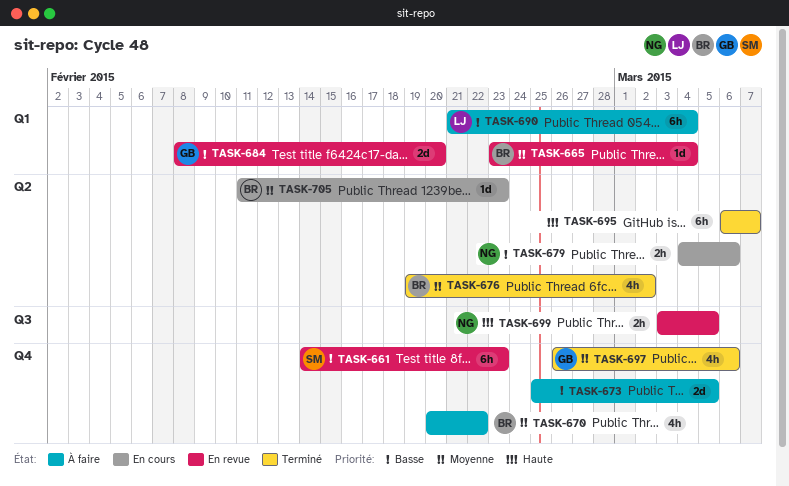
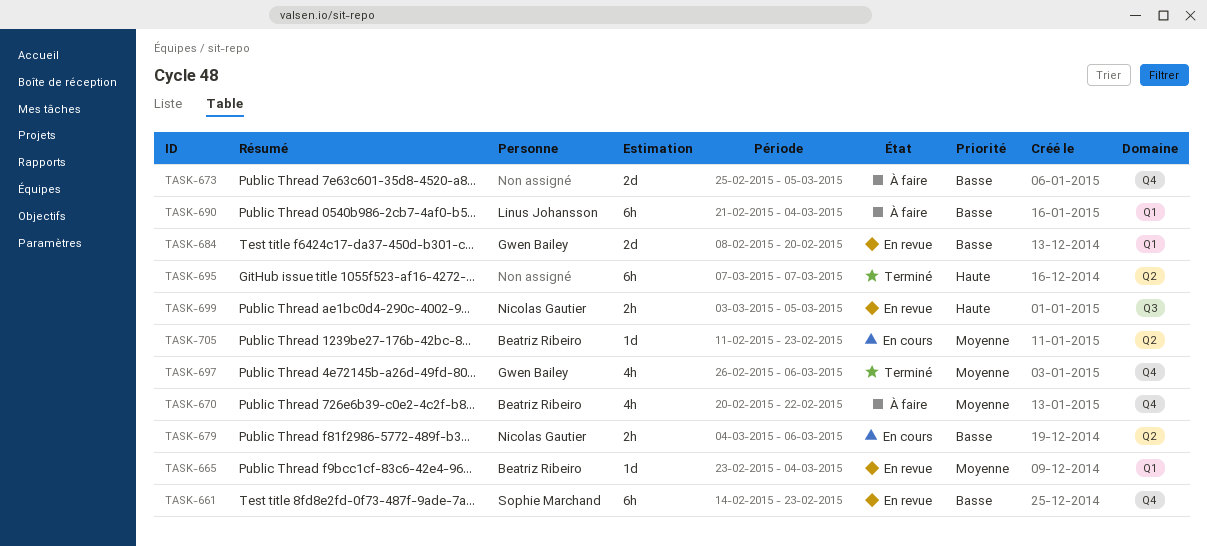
TASK-676: present -> none
TASK-695, start: Mar 6 -> Mar 7

